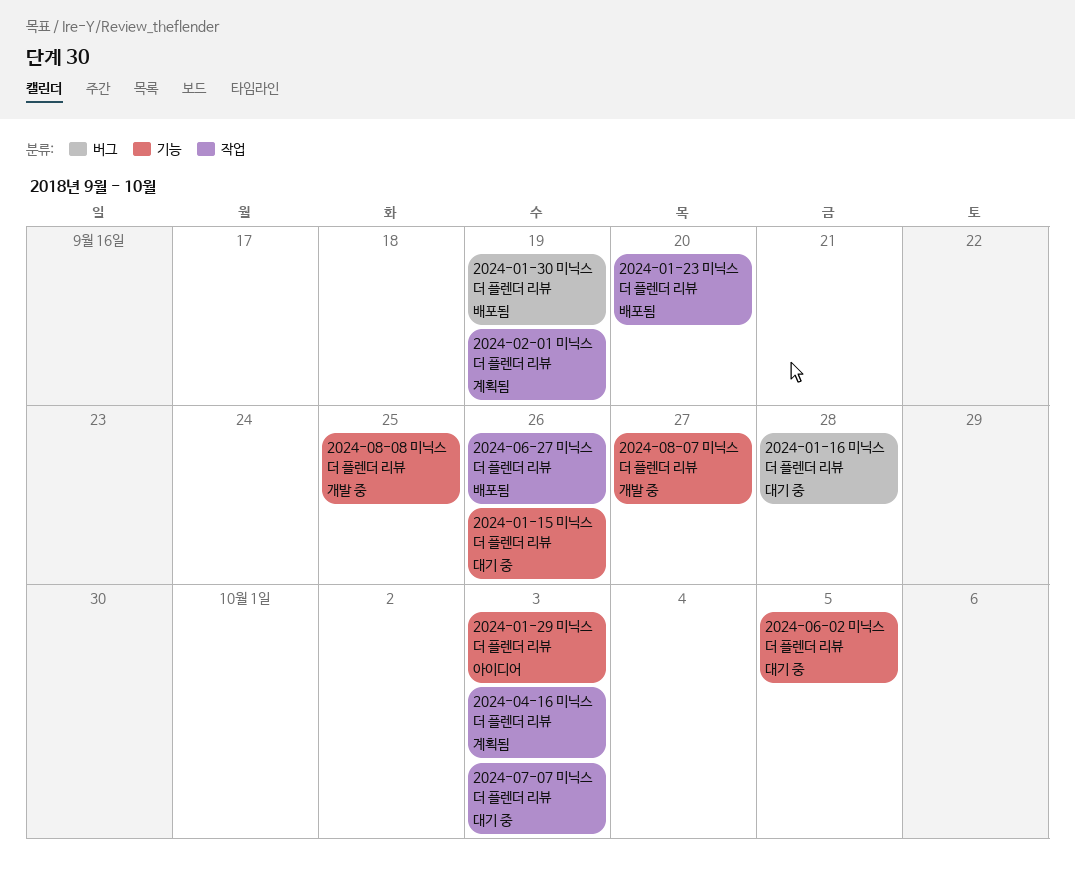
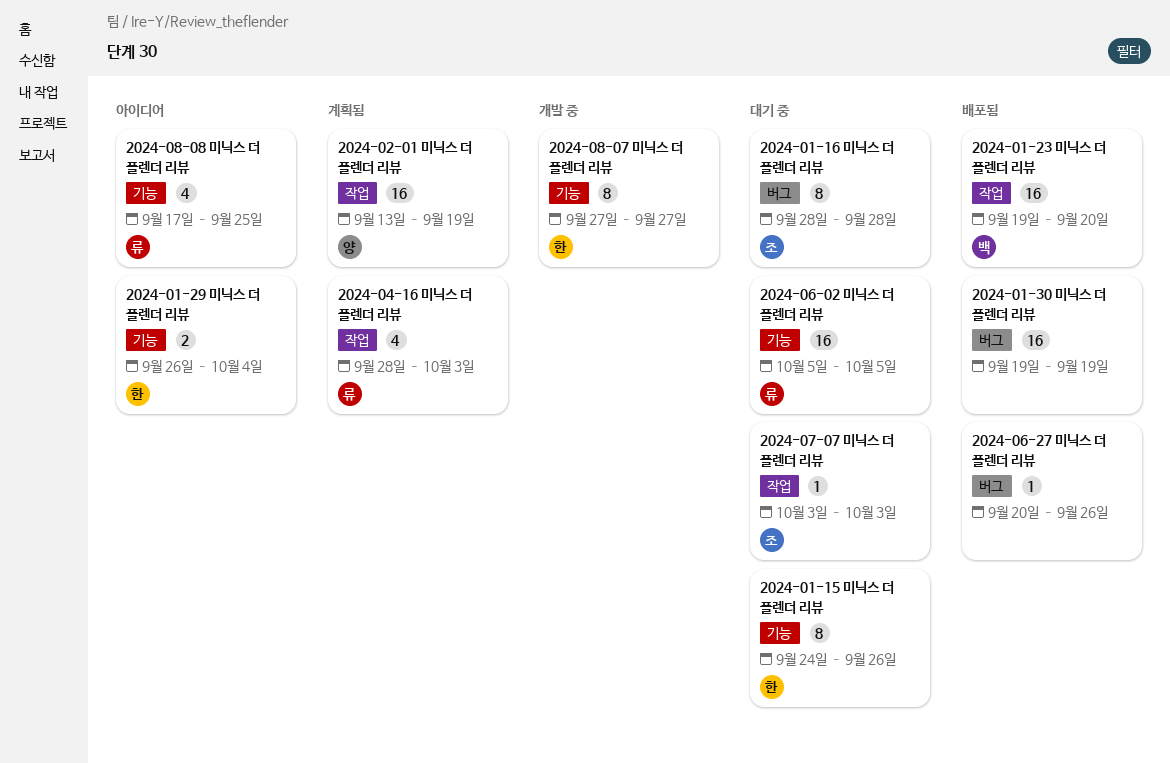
2024-01-29 미닉스 더 플렌더 리뷰, due: Oct 3 -> Oct 4
2024-06-27 미닉스 더 플렌더 리뷰, label: 작업 -> 버그
2024-08-08 미닉스 더 플렌더 리뷰, status: 개발 중 -> 아이디어

